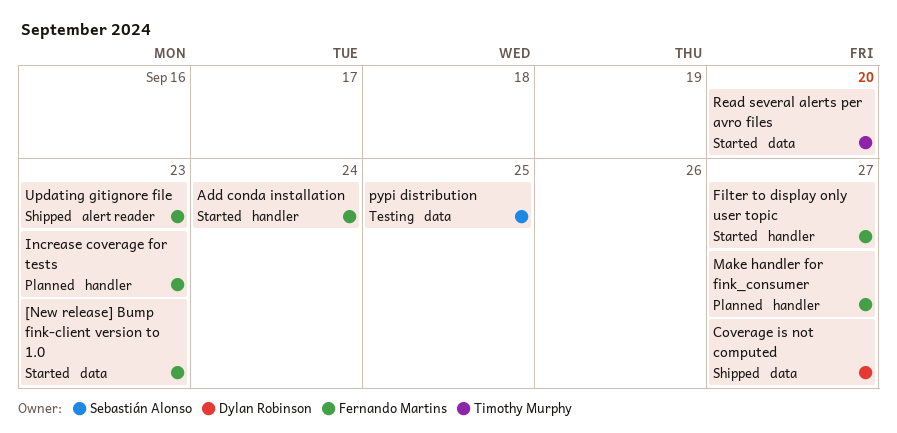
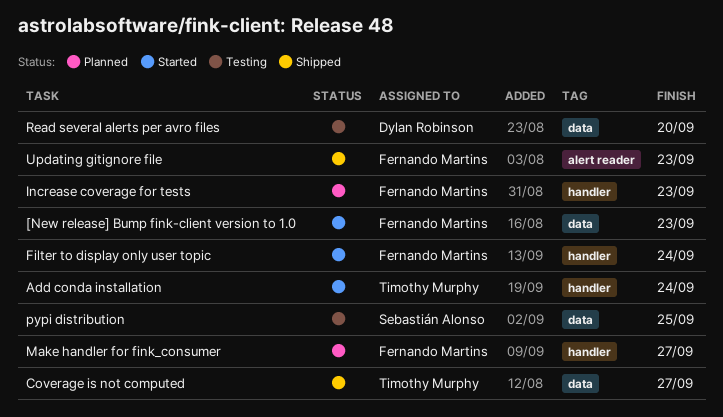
Add conda installation, owner: Fernando Martins -> Timothy Murphy
Coverage is not computed, owner: Dylan Robinson -> Timothy Murphy
Filter to display only user topic, due: Sep 27 -> Sep 24
Read several alerts per avro files, status: Started -> Testing
Read several alerts per avro files, owner: Timothy Murphy -> Dylan Robinson

